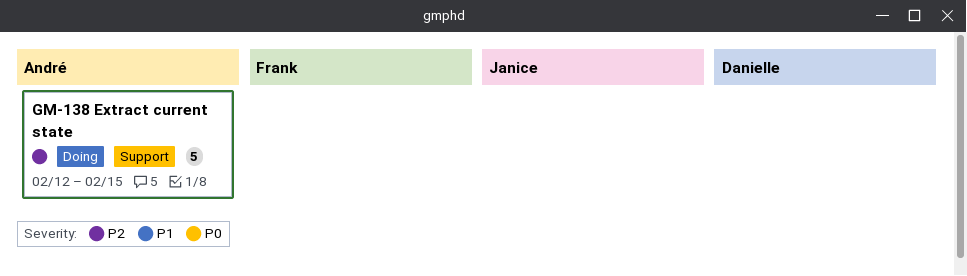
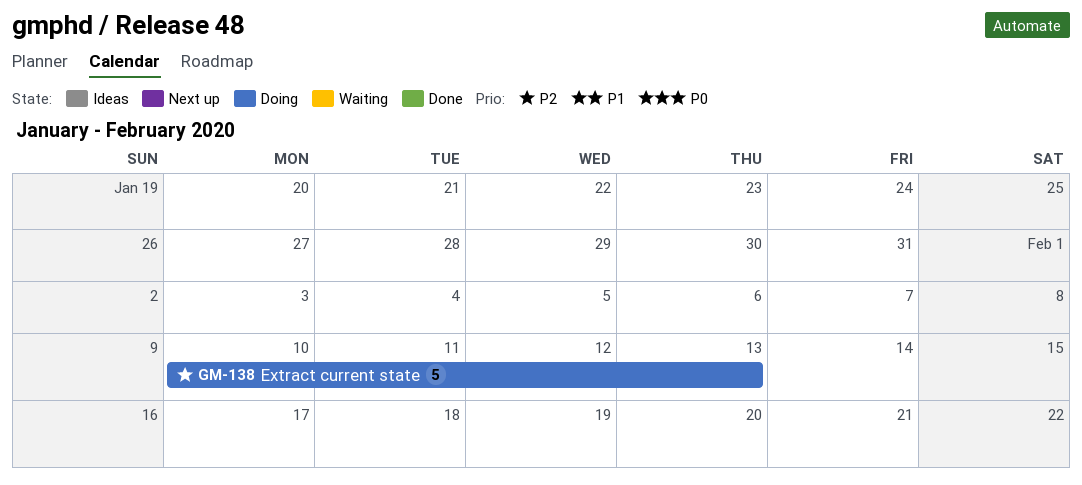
GM-138, start: Feb 12 -> Feb 10
GM-138, due: Feb 15 -> Feb 13

